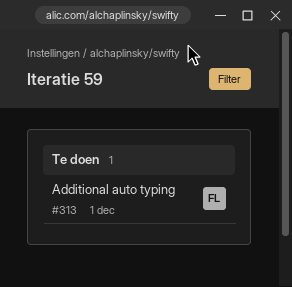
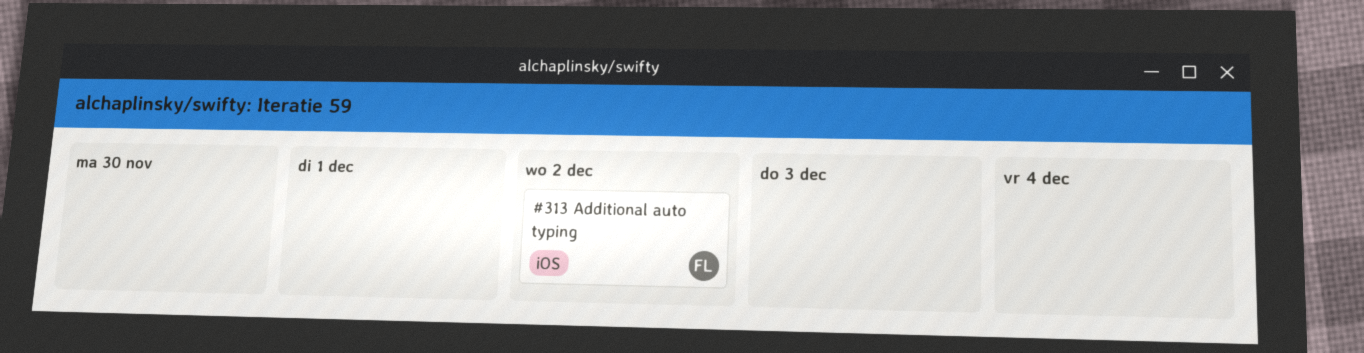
#313, due: Dec 1 -> Dec 2

